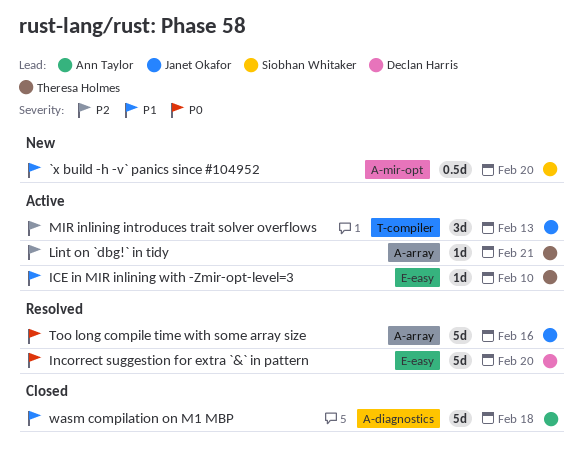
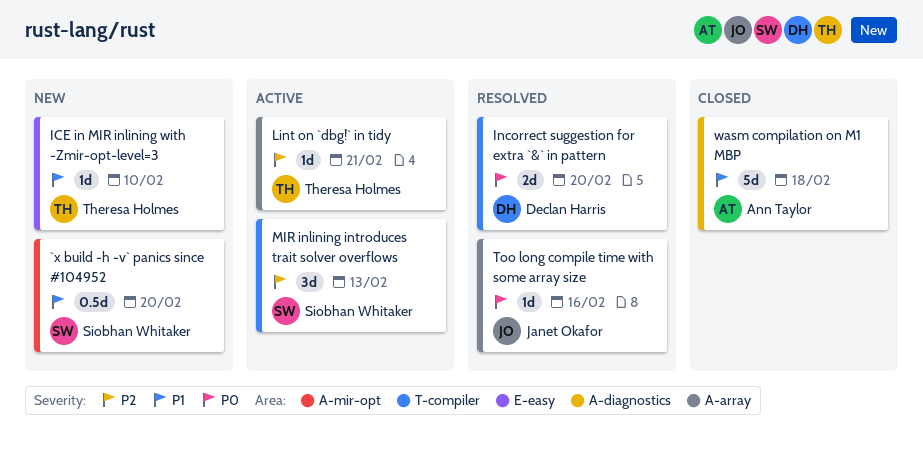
ICE in MIR inlining with -Zmir-opt-level=3, status: Active -> New
Incorrect suggestion for extra `&` in pattern, label: E-easy -> T-compiler
Incorrect suggestion for extra `&` in pattern, estimate: 5d -> 2d
MIR inlining introduces trait solver overflows, owner: Janet Okafor -> Siobhan Whitaker
Too long compile time with some array size, estimate: 5d -> 1d

